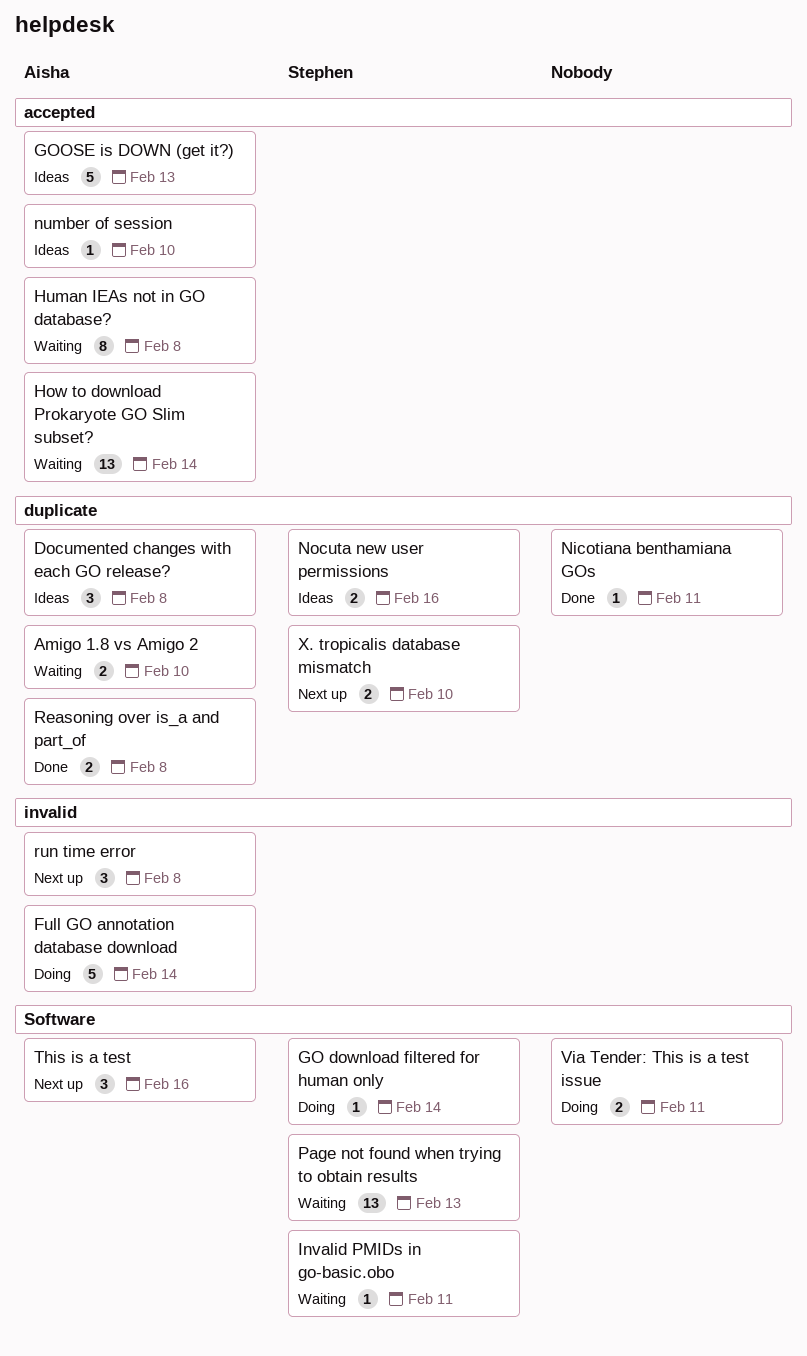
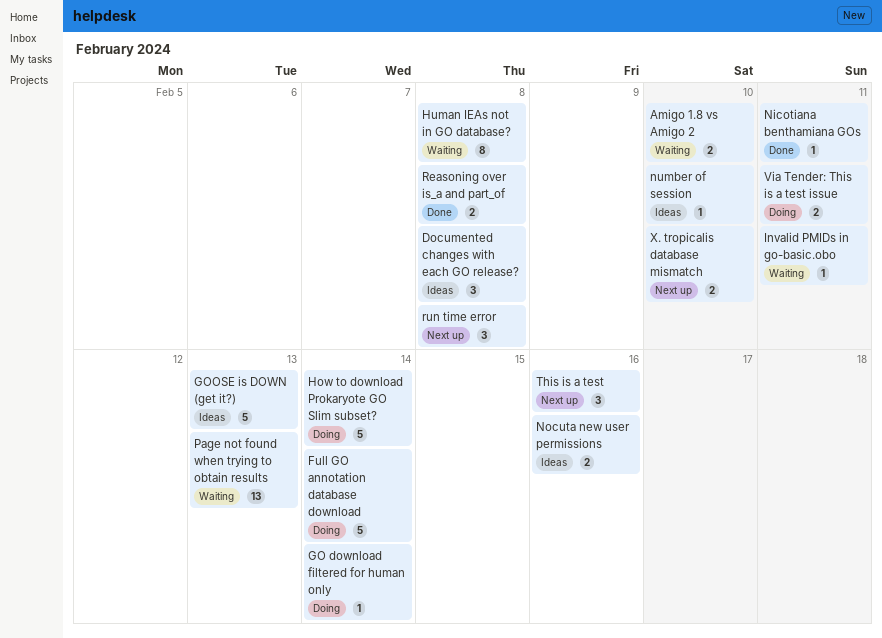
How to download Prokaryote GO Slim subset?, status: Waiting -> Doing
How to download Prokaryote GO Slim subset?, estimate: 13 -> 5

